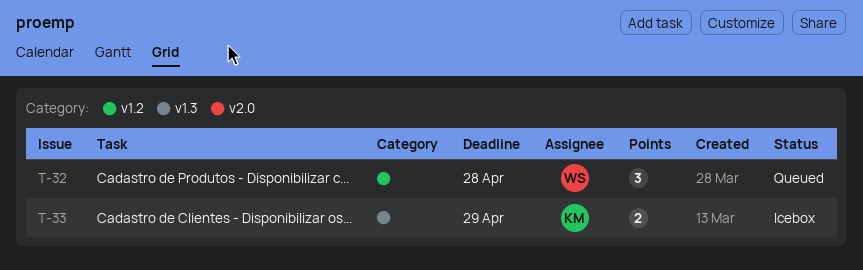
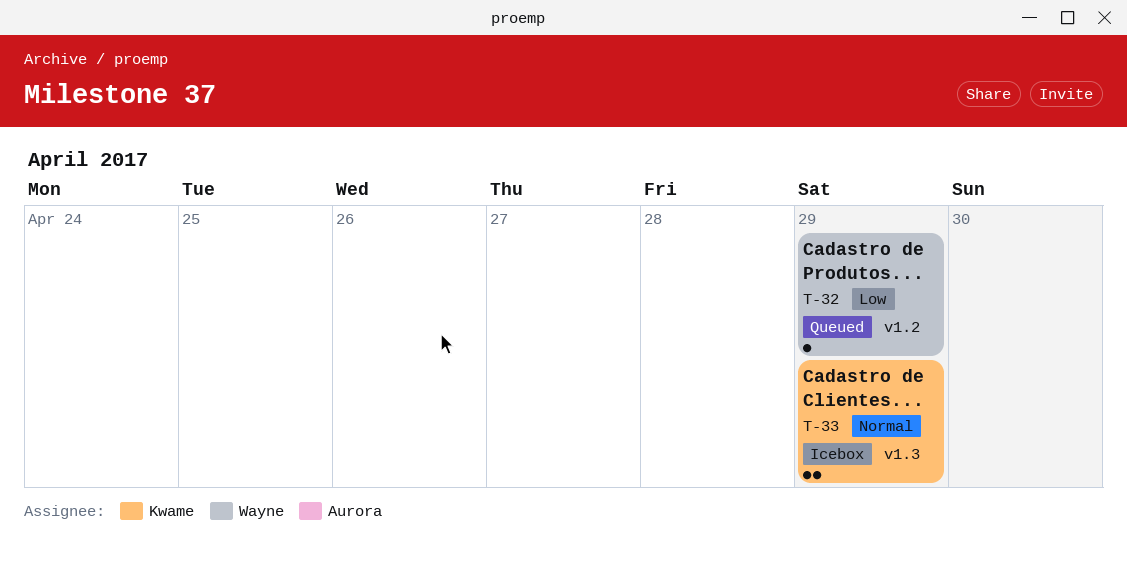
T-32, estimate: 3 -> 1
T-32, due: Apr 28 -> Apr 29

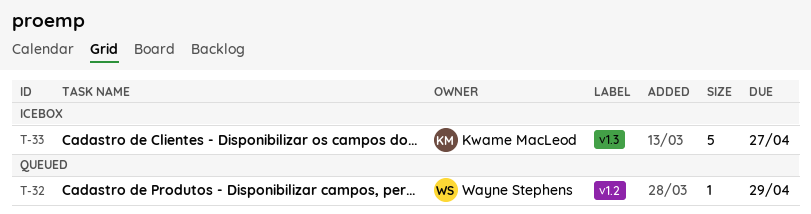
T-33, estimate: 2 -> 5
T-33, due: Apr 29 -> Apr 27

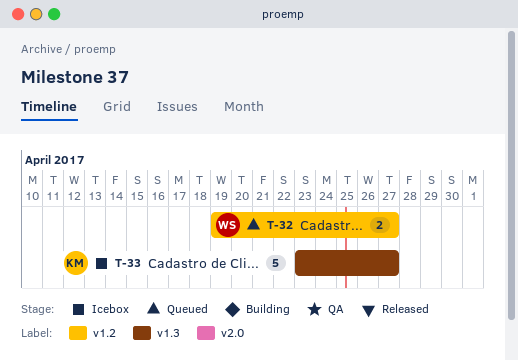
T-32, estimate: 1 -> 2
T-32, due: Apr 29 -> Apr 27

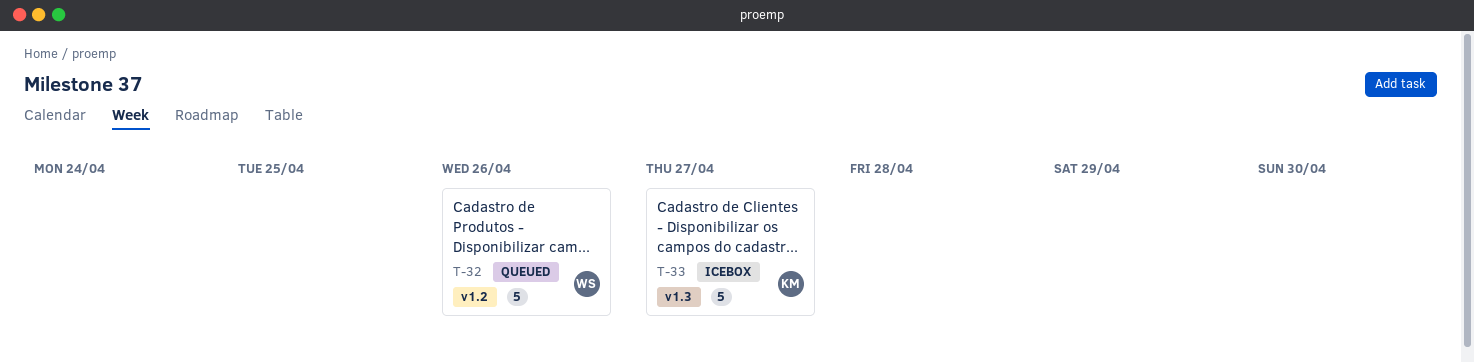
T-32, estimate: 2 -> 5
T-32, due: Apr 27 -> Apr 26

